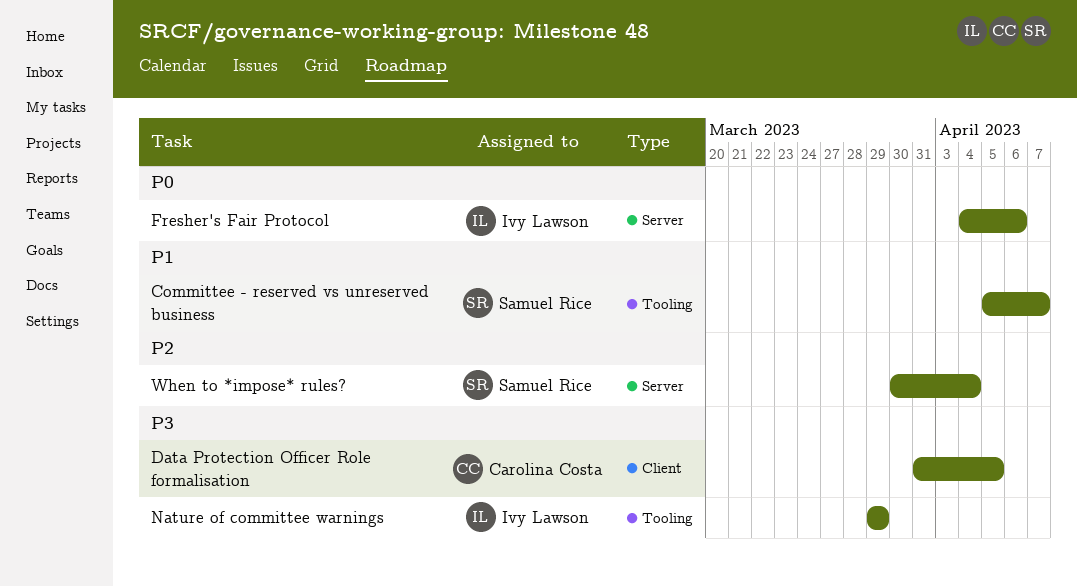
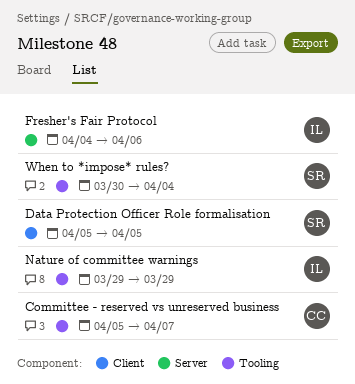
Committee - reserved vs unreserved business, owner: Samuel Rice -> Carolina Costa
Data Protection Officer Role formalisation, owner: Carolina Costa -> Samuel Rice
Data Protection Officer Role formalisation, start: Mar 31 -> Apr 5
When to *impose* rules?, label: Server -> Tooling

